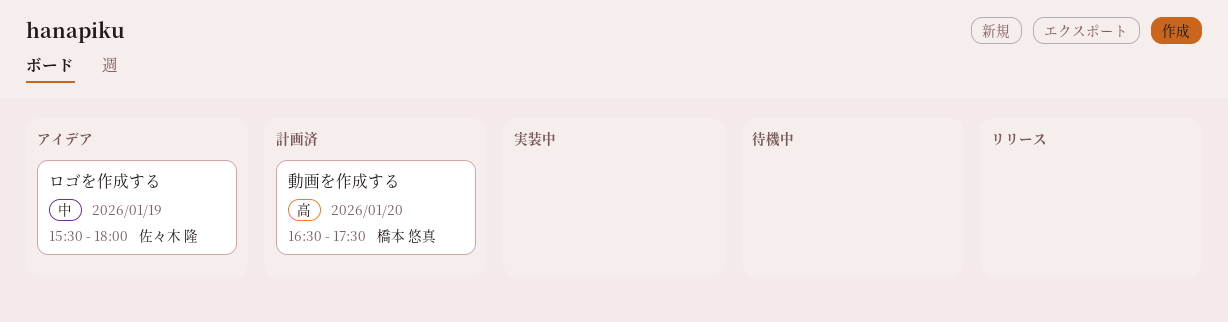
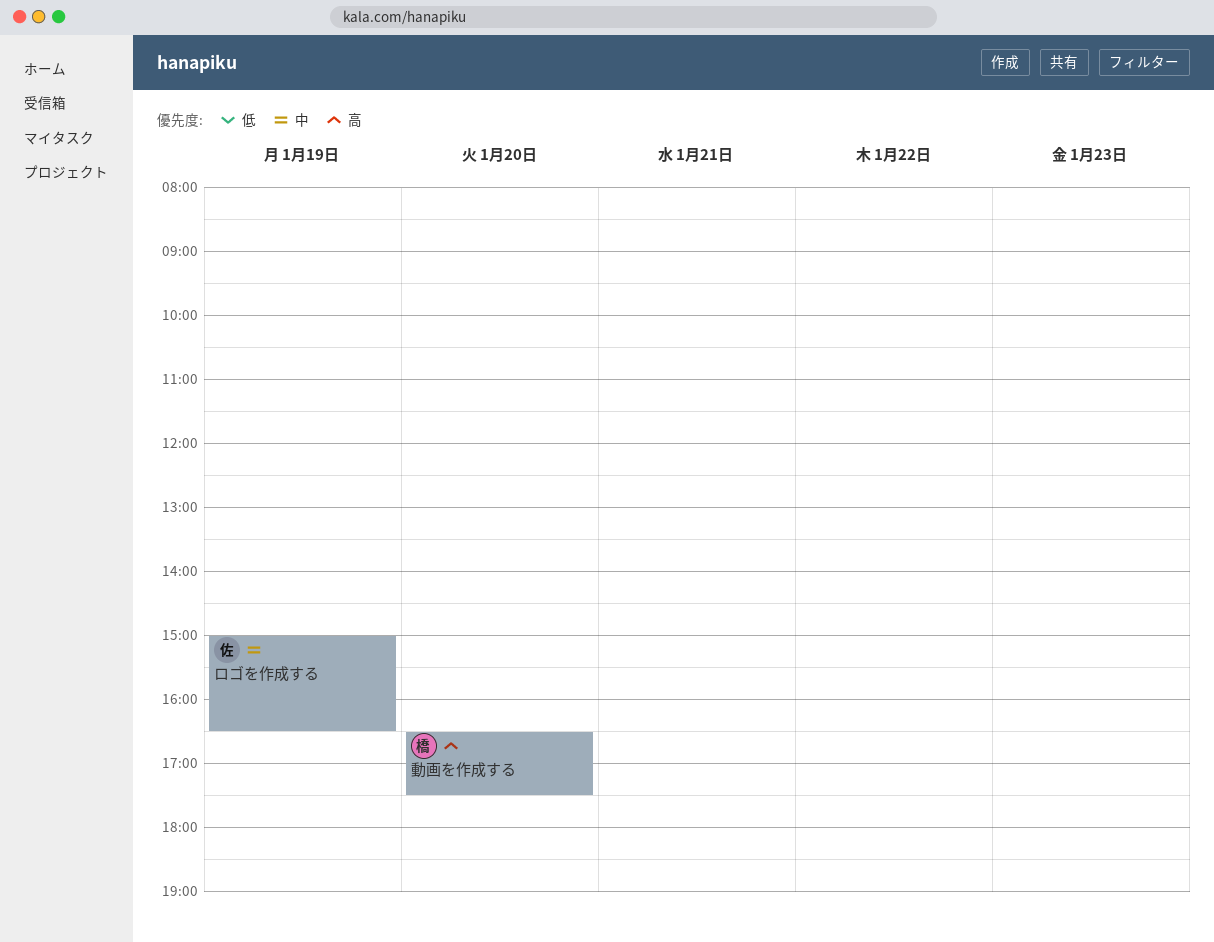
ロゴを作成する, begins: 15:30 -> 15:00
ロゴを作成する, ends: 18:00 -> 16:30

